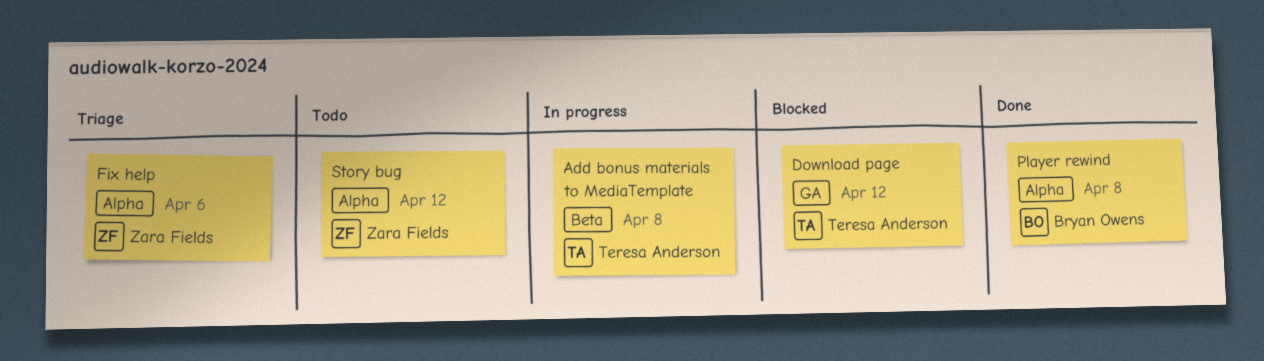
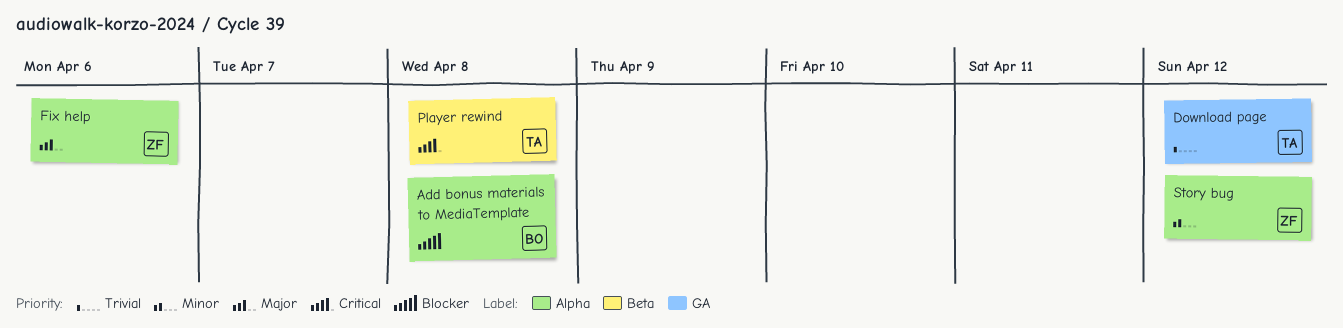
Add bonus materials to MediaTemplate, owner: Teresa Anderson -> Bryan Owens
Add bonus materials to MediaTemplate, label: Beta -> Alpha
Player rewind, owner: Bryan Owens -> Teresa Anderson
Player rewind, label: Alpha -> Beta

